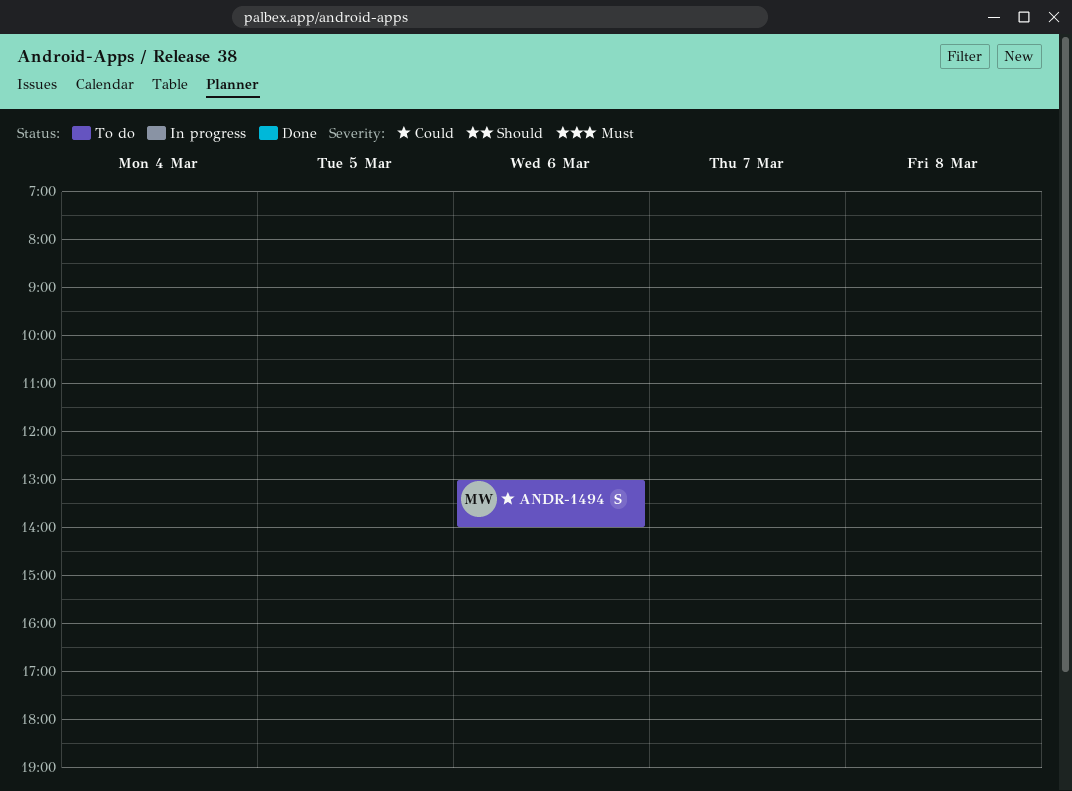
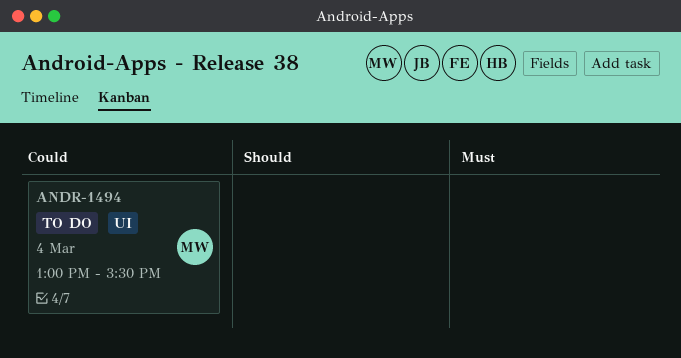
ANDR-1494, day: Mar 6 -> Mar 4
ANDR-1494, ends: 14:00 -> 15:30

